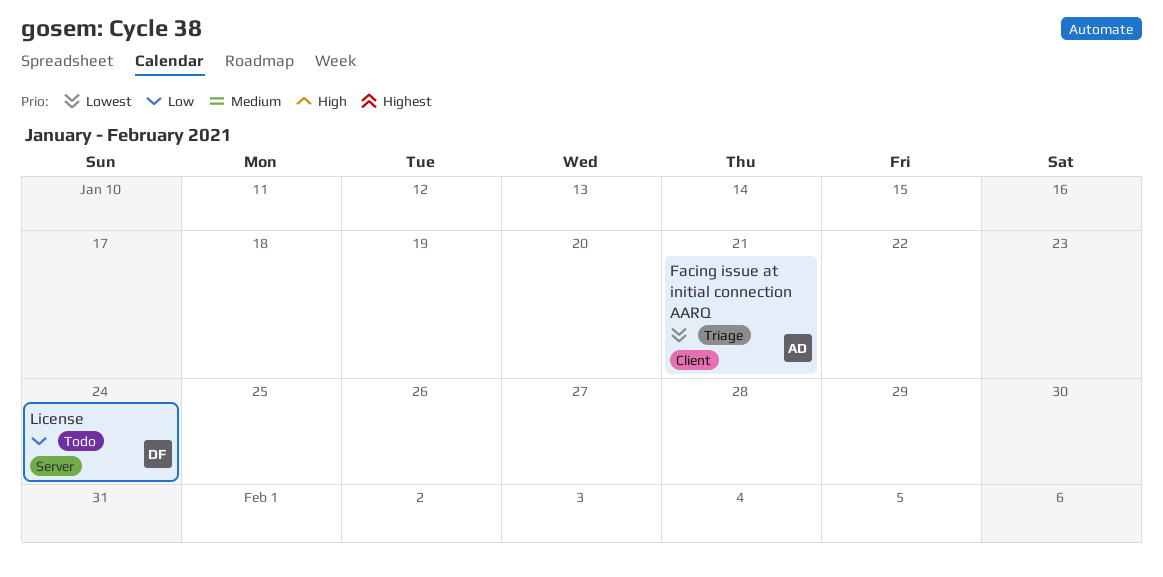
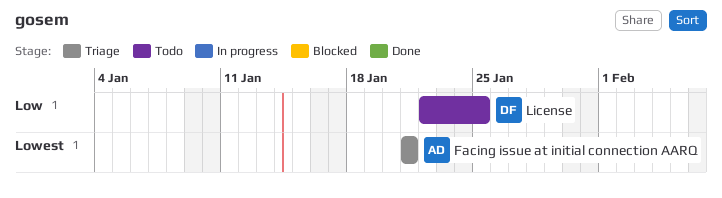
License, due: Jan 24 -> Jan 25

